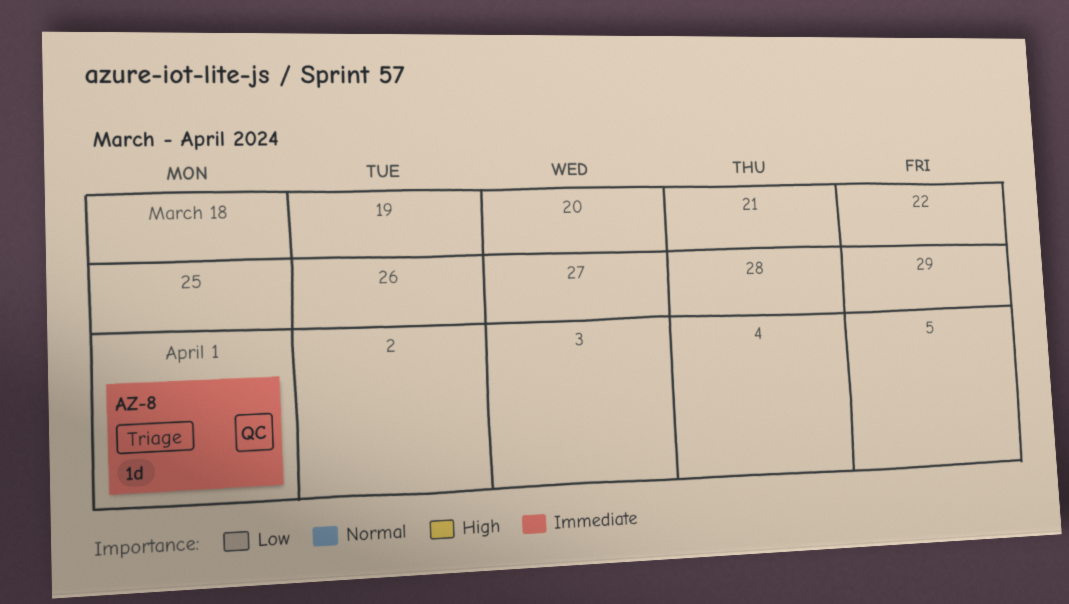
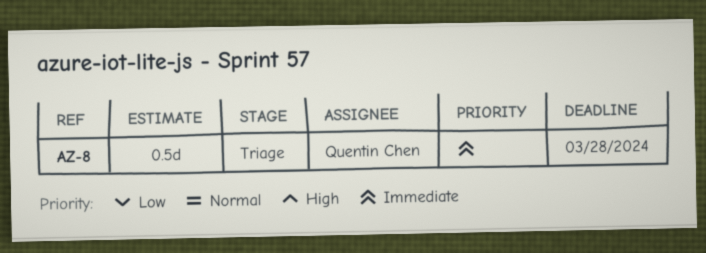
AZ-8, estimate: 1d -> 0.5d
AZ-8, due: Apr 1 -> Mar 28

